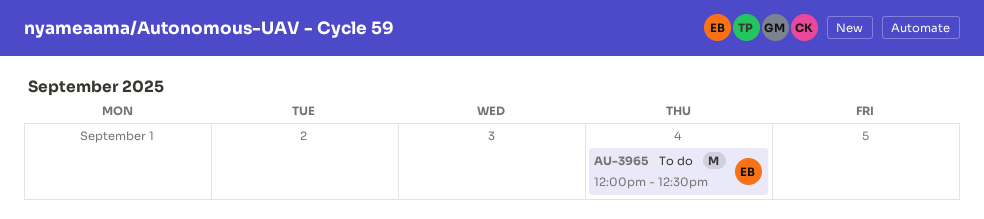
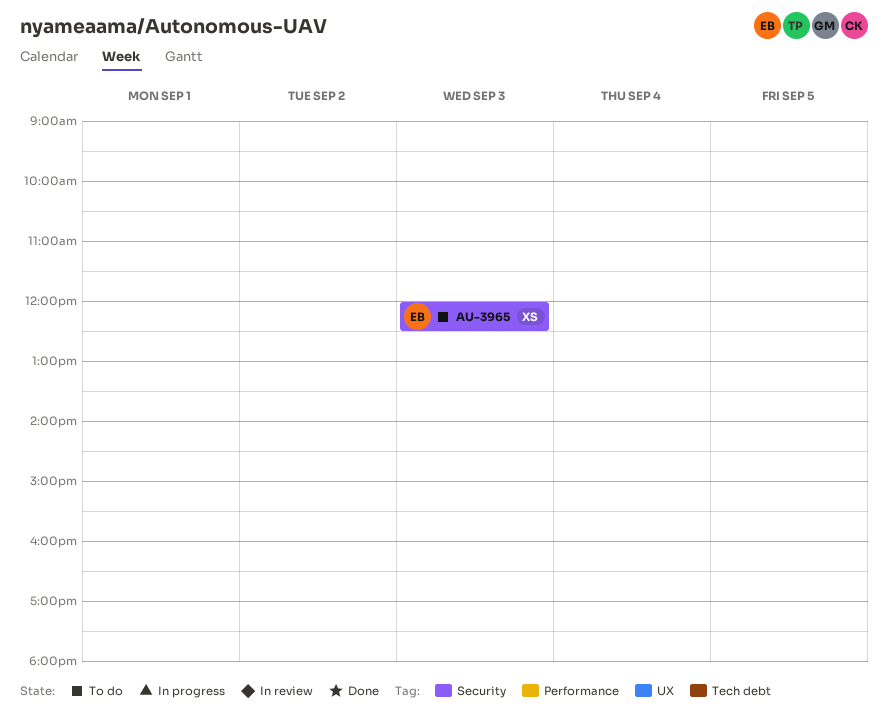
AU-3965, estimate: M -> XS
AU-3965, day: Sep 4 -> Sep 3

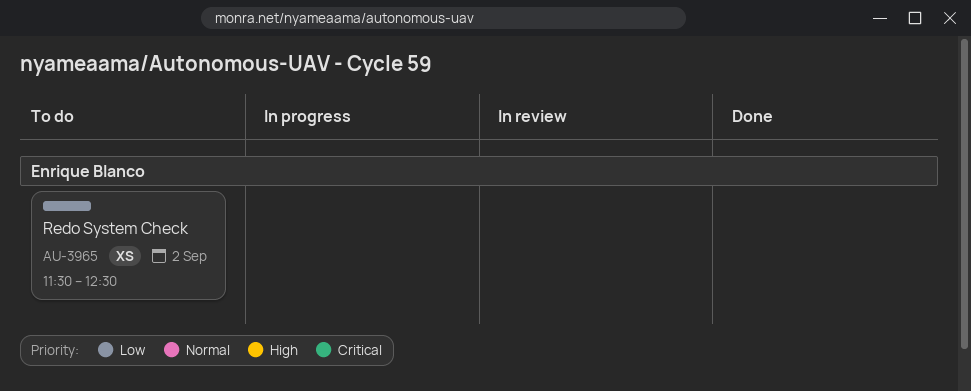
AU-3965, day: Sep 3 -> Sep 2
AU-3965, begins: 12:00 -> 11:30

